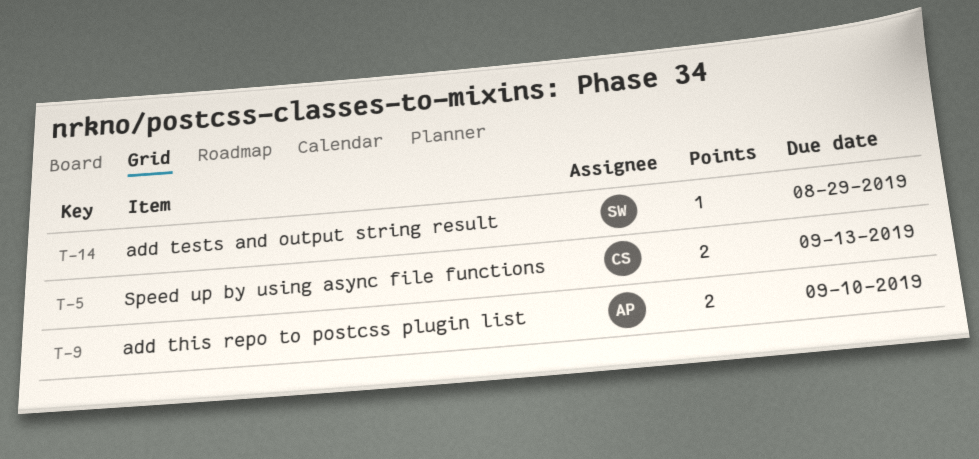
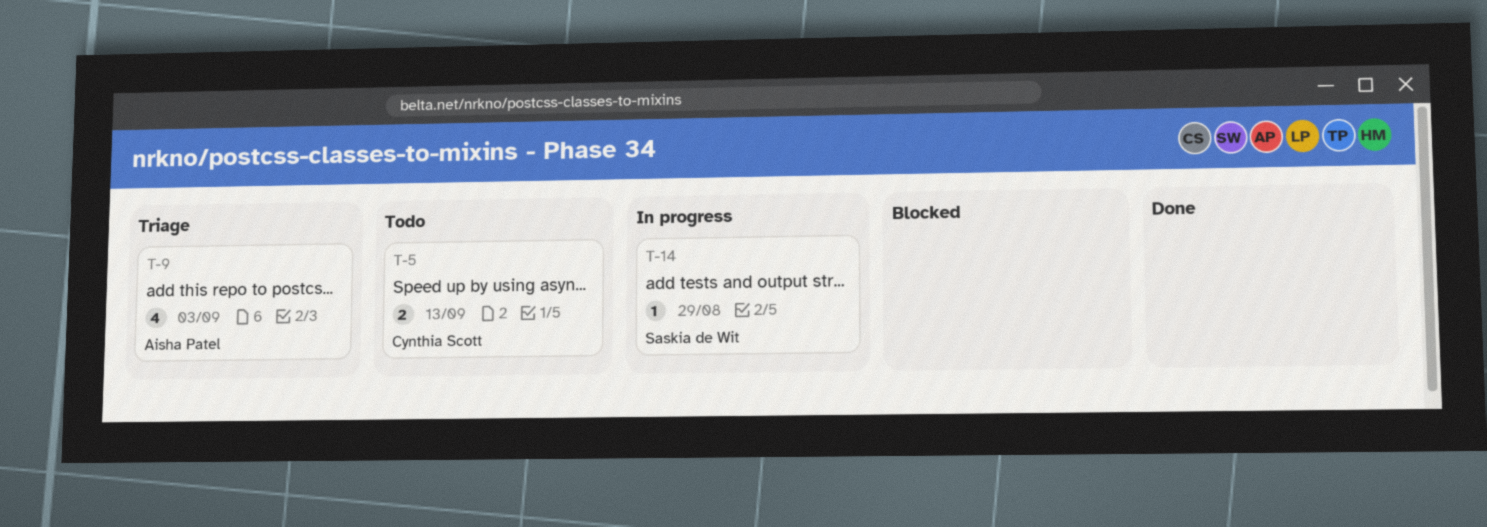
T-9, estimate: 2 -> 4
T-9, due: Sep 10 -> Sep 3

